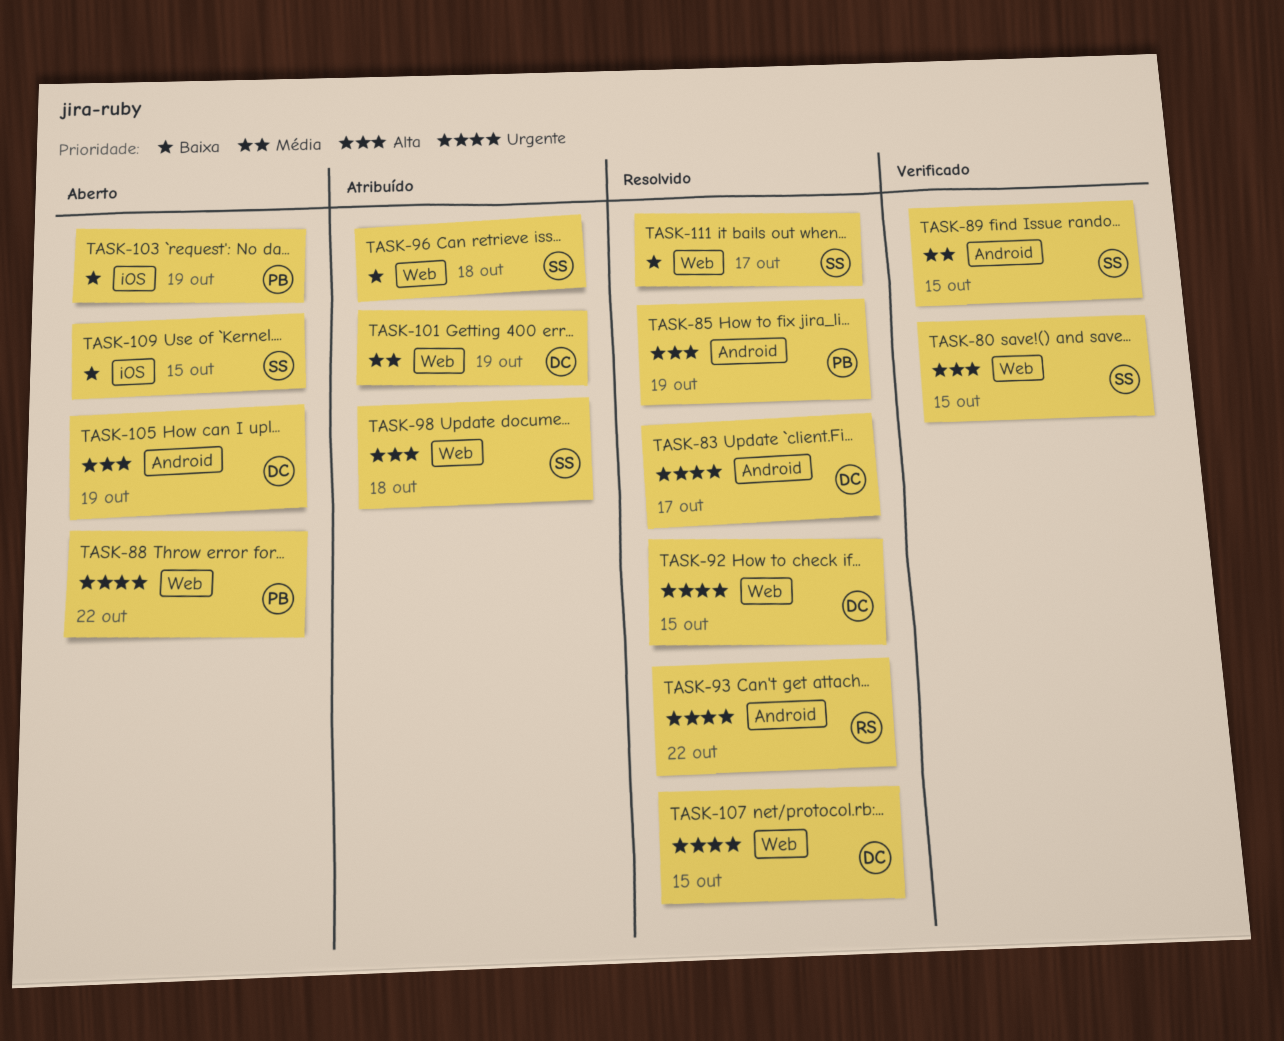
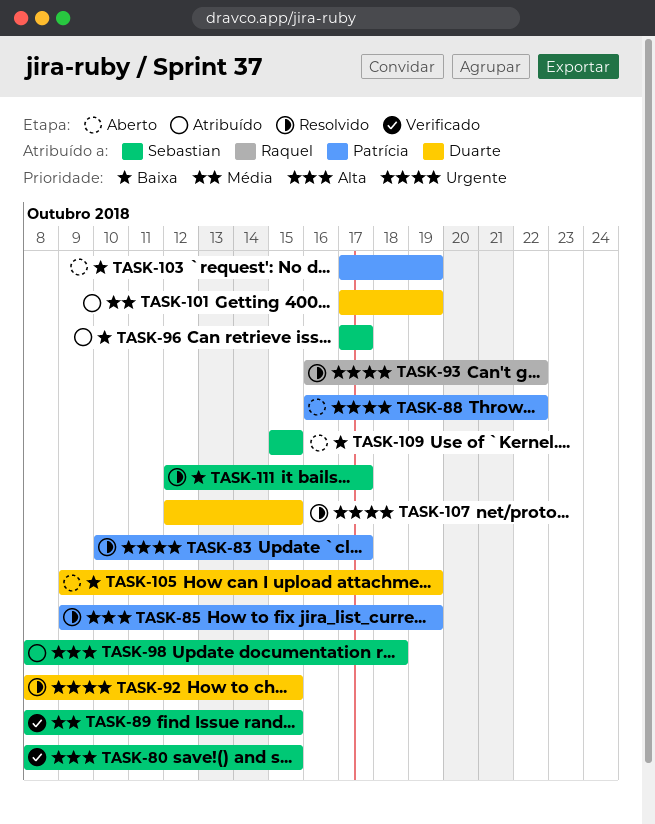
TASK-83, owner: Duarte -> Patrícia
TASK-96, due: Oct 18 -> Oct 17
TASK-105, priority: Alta -> Baixa

